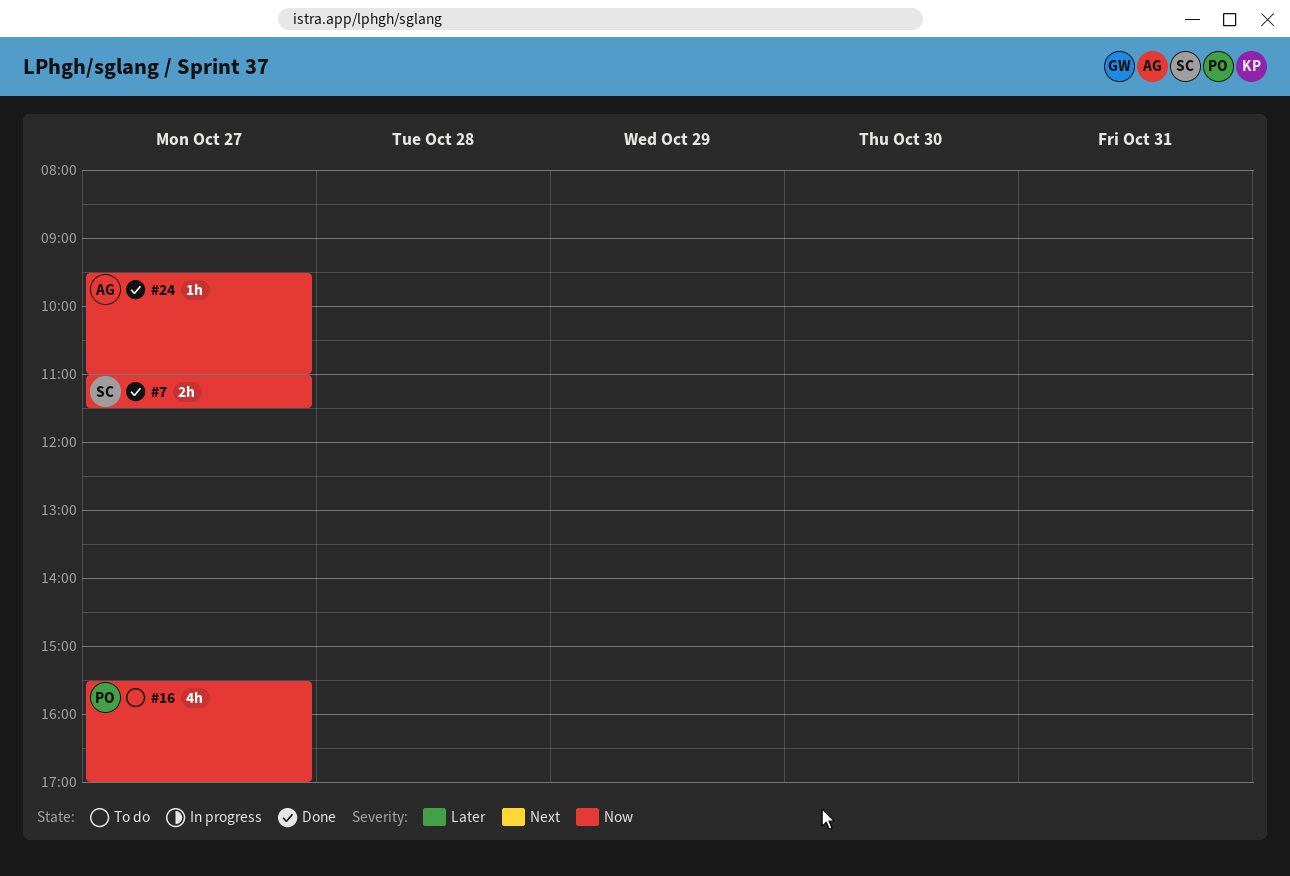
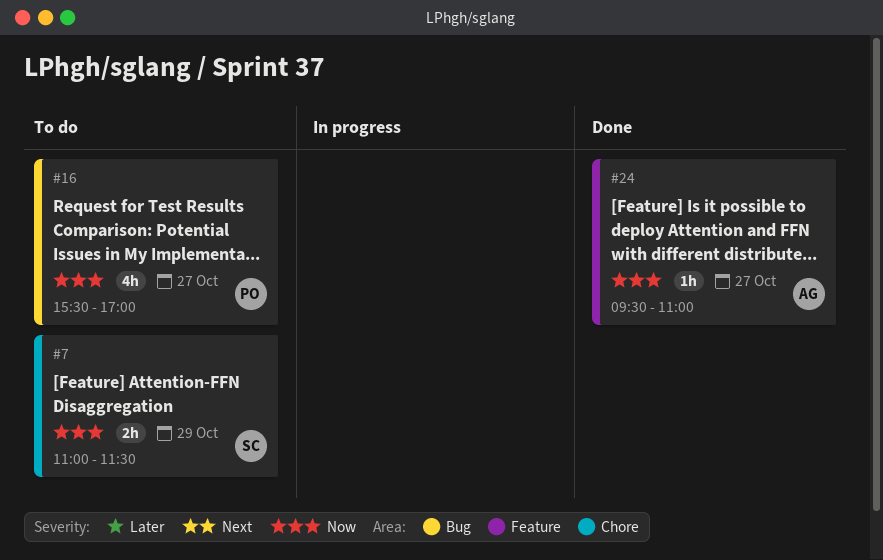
#7, status: Done -> To do
#7, day: Oct 27 -> Oct 29

